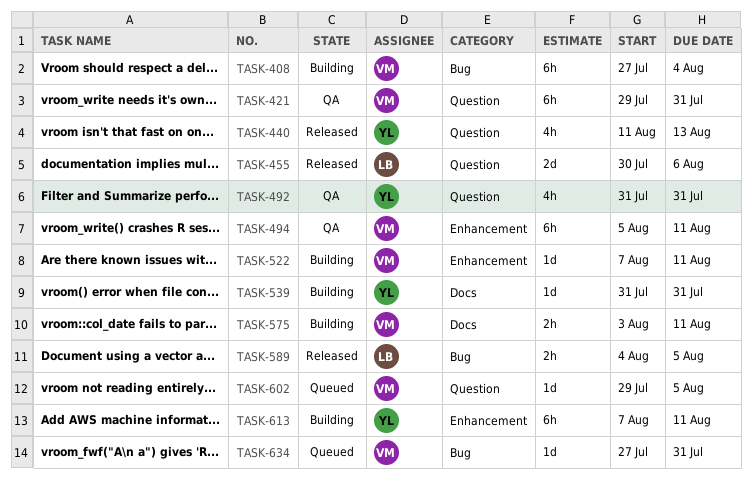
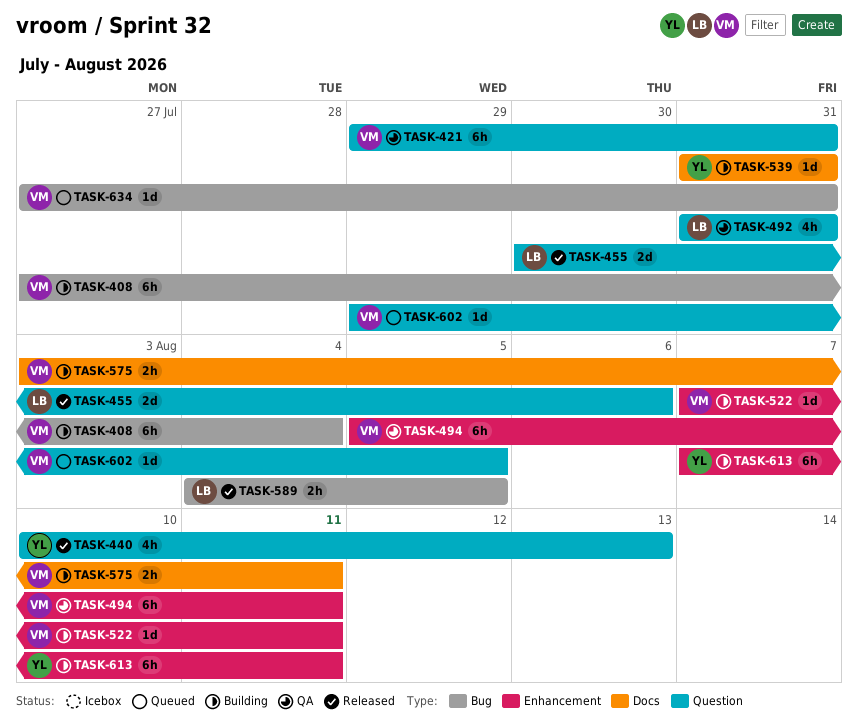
TASK-440, start: Aug 11 -> Aug 10
TASK-492, owner: YL -> LB

